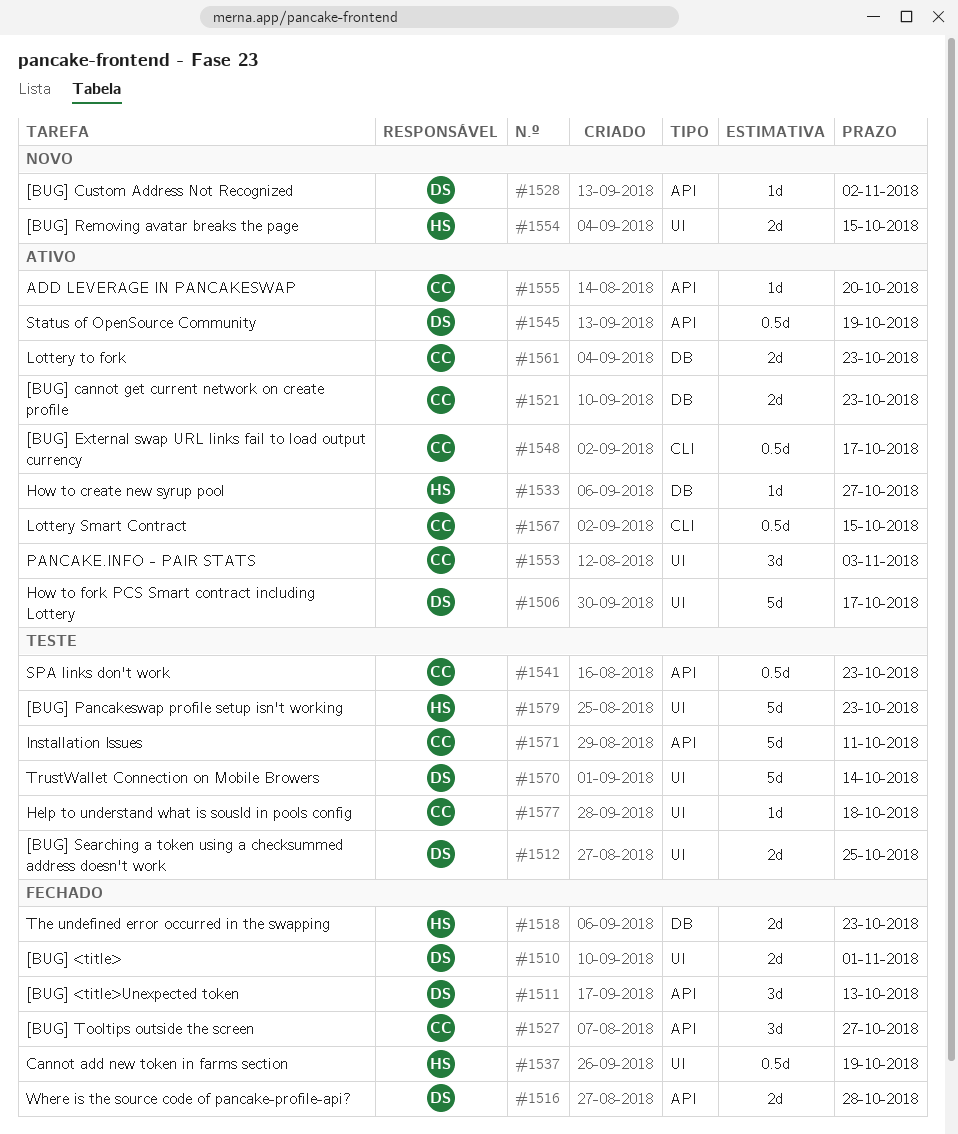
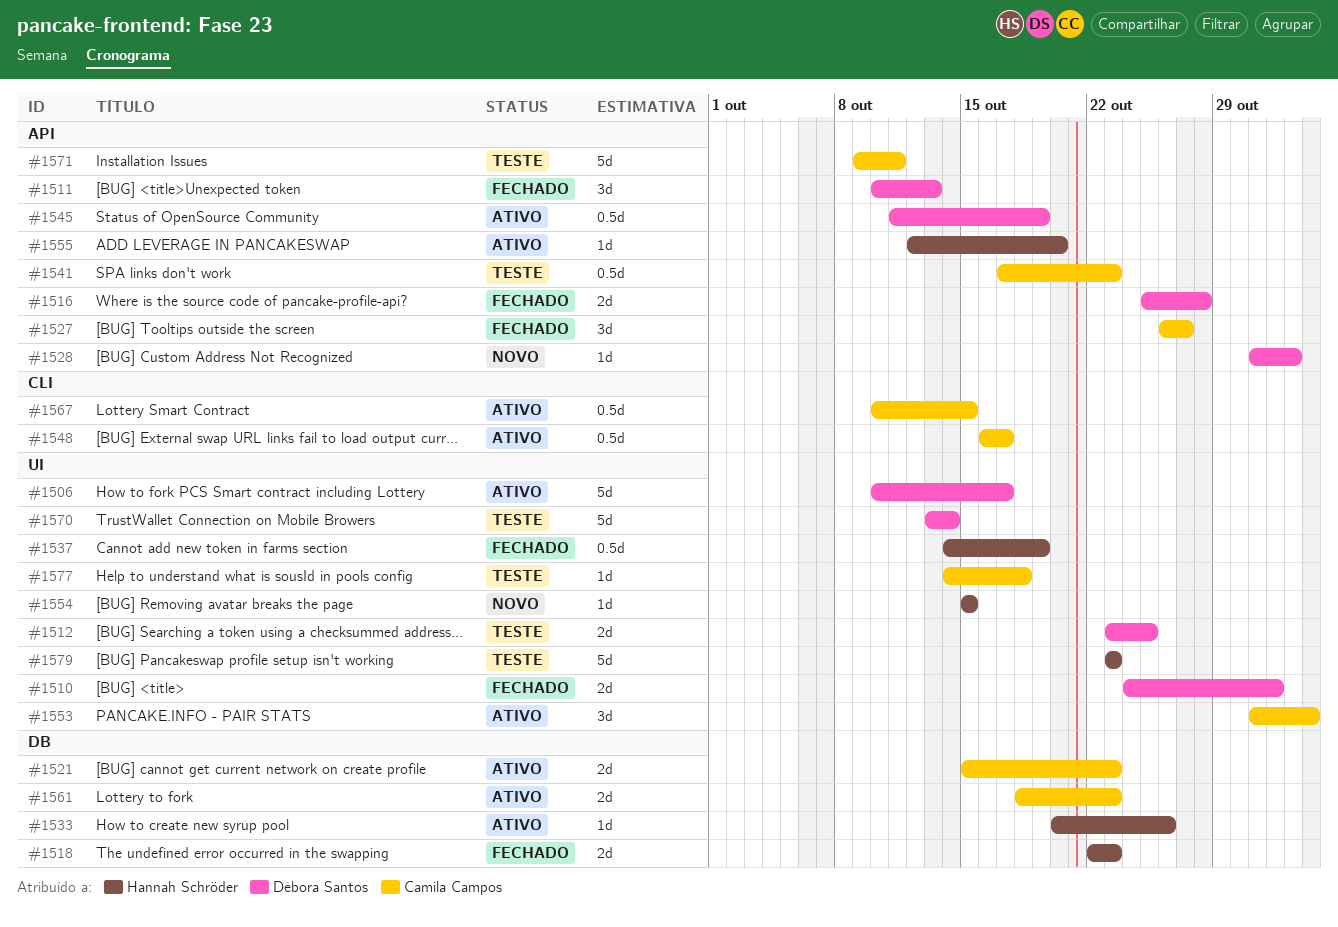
#1533, due: Oct 27 -> Oct 26
#1554, estimate: 2d -> 1d
#1555, owner: Camila Campos -> Hannah Schröder

